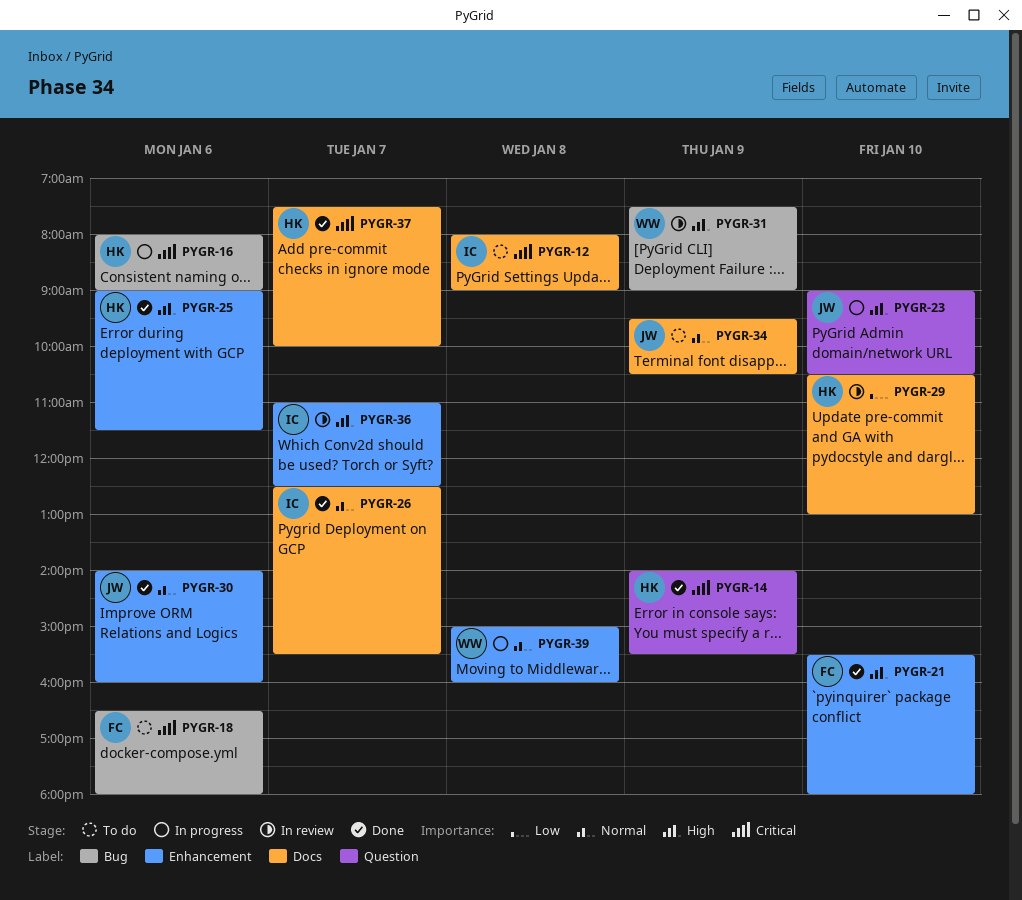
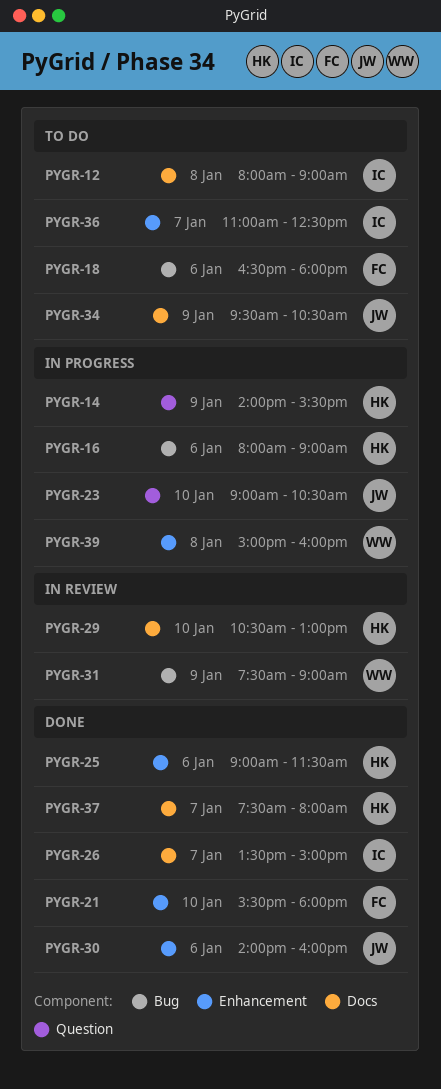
PYGR-14, status: Done -> In progress
PYGR-26, begins: 12:30 -> 13:30
PYGR-26, ends: 15:30 -> 15:00
PYGR-36, status: In review -> To do
PYGR-37, ends: 10:00 -> 08:00

